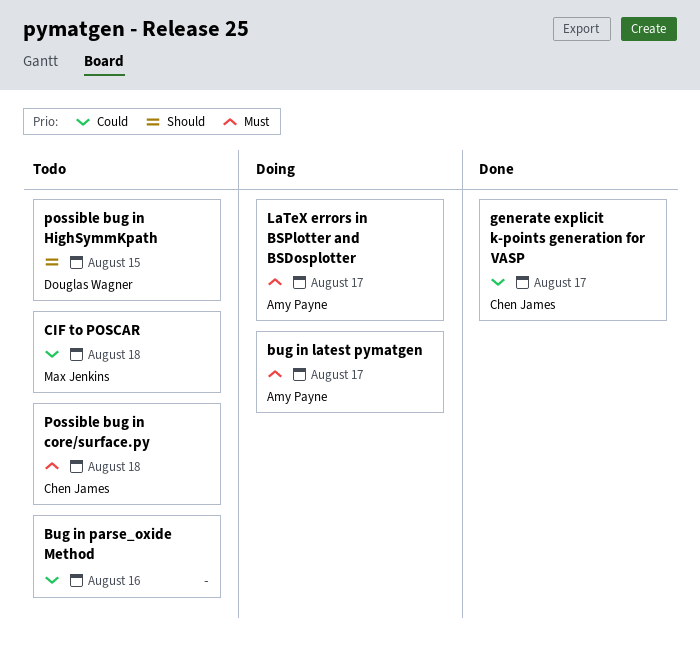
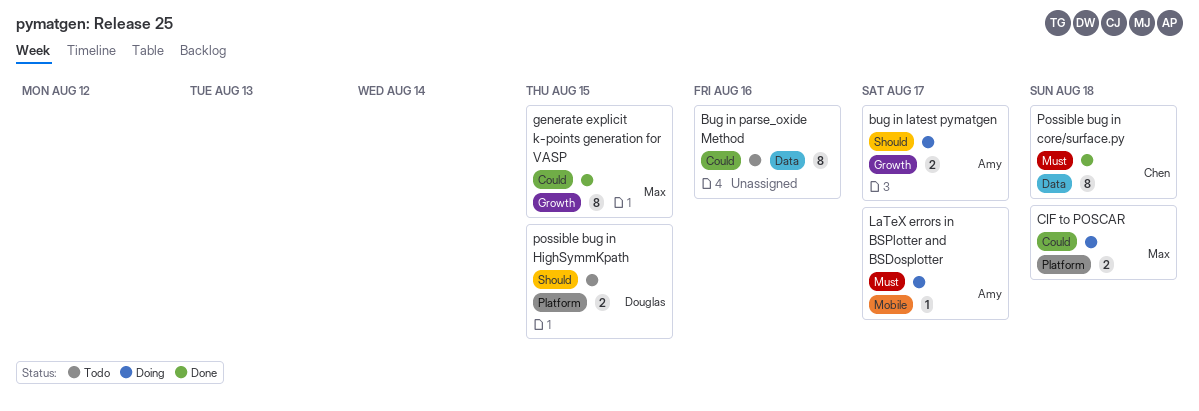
bug in latest pymatgen, priority: Must -> Should
CIF to POSCAR, status: Todo -> Doing
generate explicit k-points generation for VASP, owner: Chen James -> Max Jenkins
generate explicit k-points generation for VASP, due: Aug 17 -> Aug 15
Possible bug in core/surface.py, status: Todo -> Done

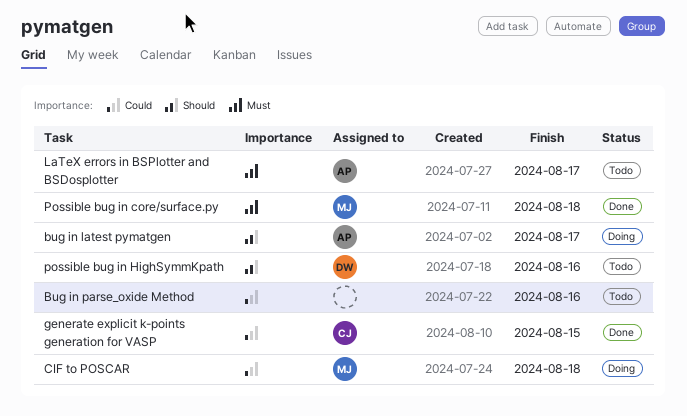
generate explicit k-points generation for VASP, owner: Max -> Chen
LaTeX errors in BSPlotter and BSDosplotter, status: Doing -> Todo
Possible bug in core/surface.py, owner: Chen -> Max
possible bug in HighSymmKpath, due: Aug 15 -> Aug 16

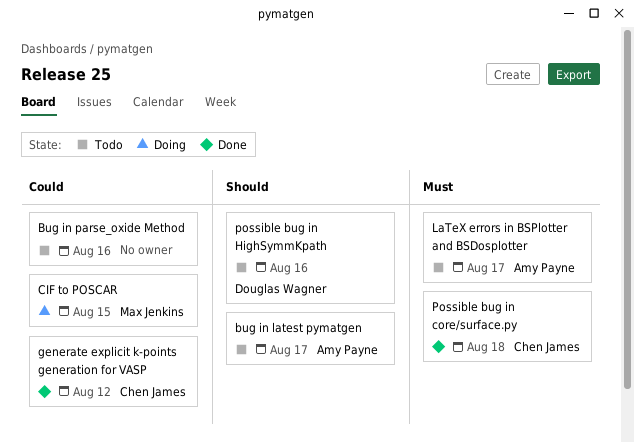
bug in latest pymatgen, status: Doing -> Todo
CIF to POSCAR, due: Aug 18 -> Aug 15
generate explicit k-points generation for VASP, due: Aug 15 -> Aug 12
Possible bug in core/surface.py, owner: Max Jenkins -> Chen James

